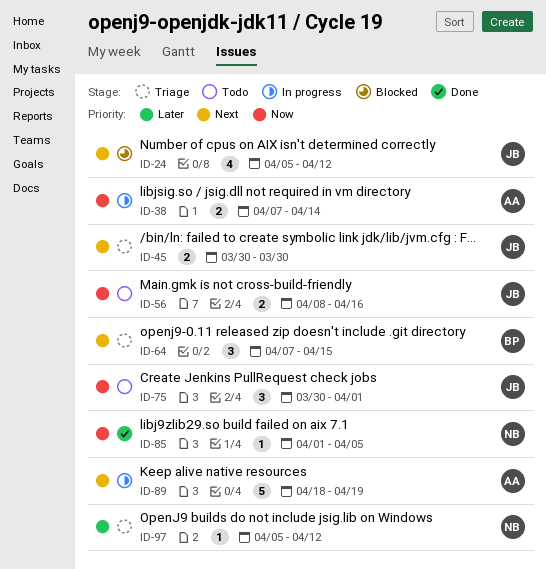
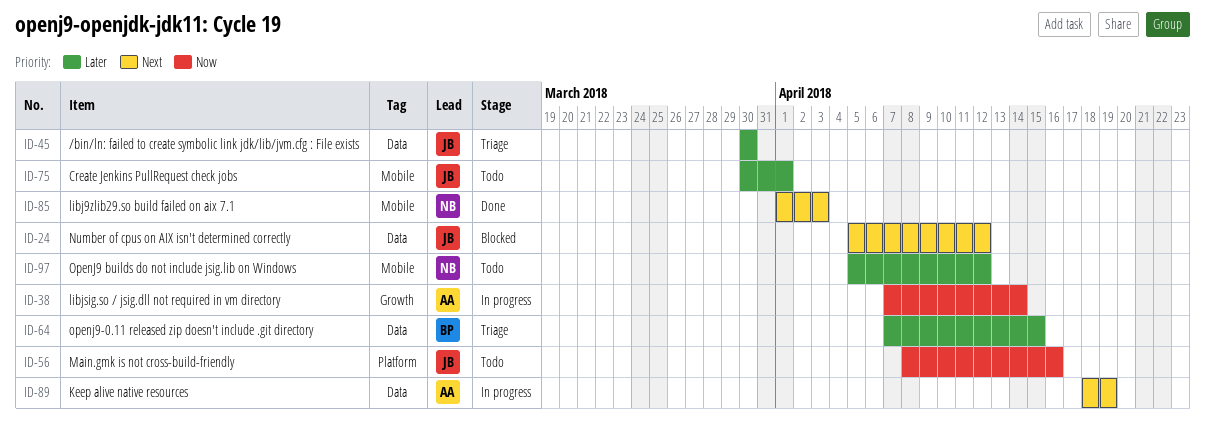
ID-45, priority: Next -> Later
ID-64, priority: Next -> Later
ID-75, priority: Now -> Later
ID-85, priority: Now -> Next
ID-85, due: Apr 5 -> Apr 3
ID-97, status: Triage -> Todo

